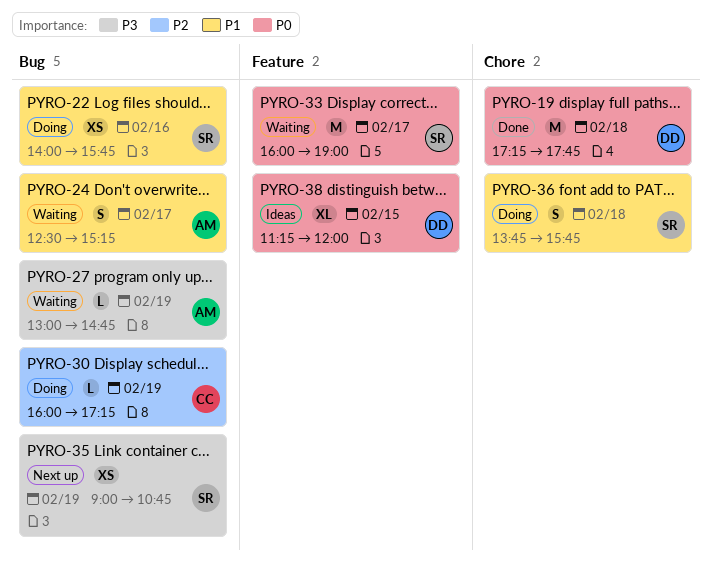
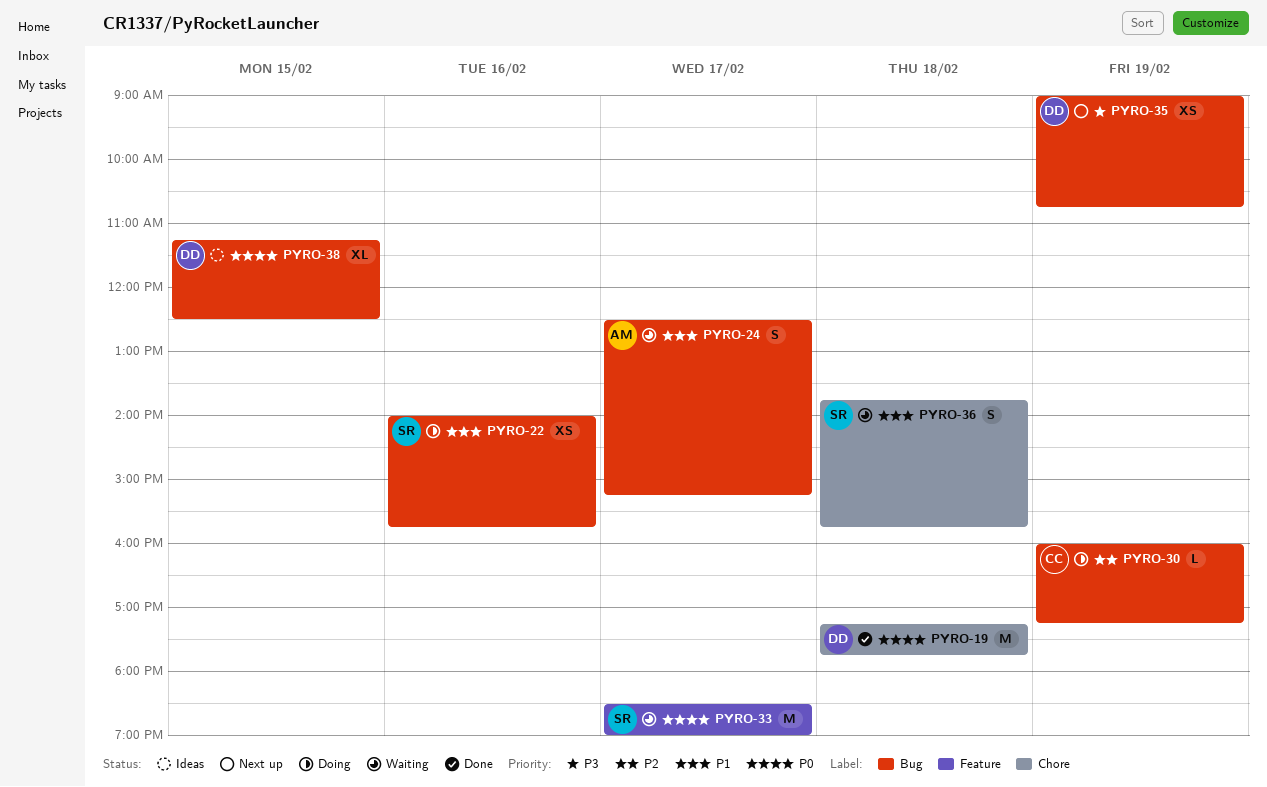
PYRO-27: present -> none
PYRO-33, begins: 16:00 -> 18:30
PYRO-35, owner: SR -> DD
PYRO-36, status: Doing -> Waiting
PYRO-38, label: Feature -> Bug
PYRO-38, ends: 12:00 -> 12:30

